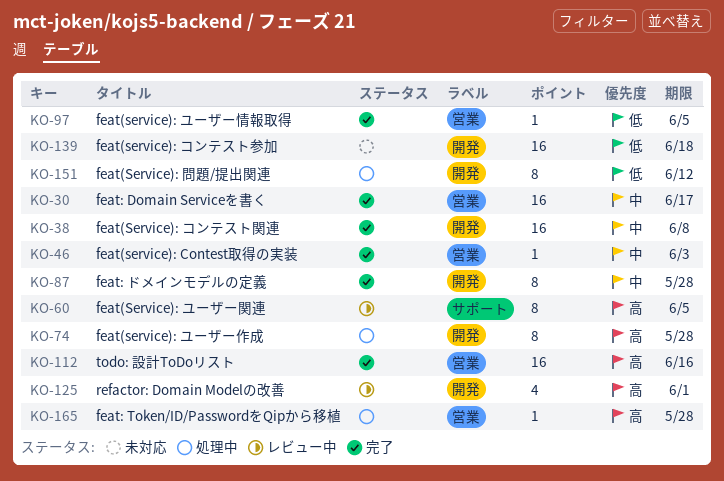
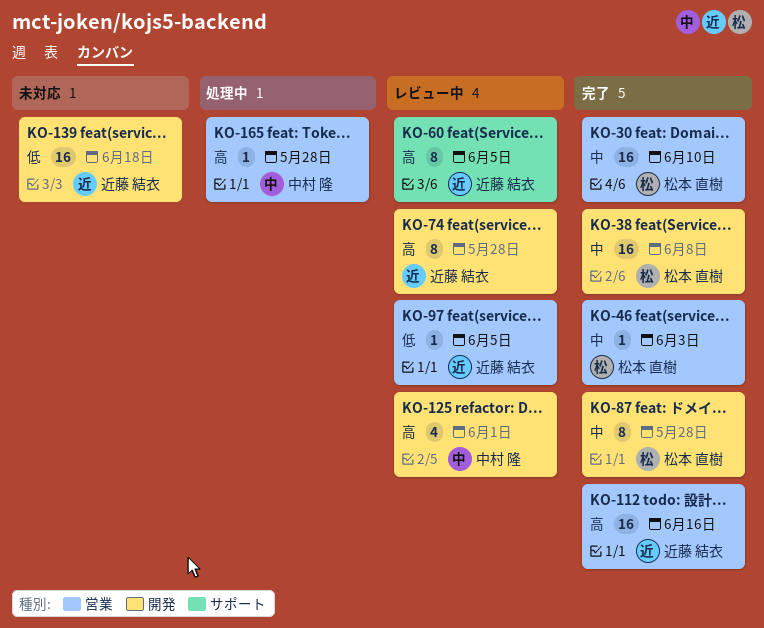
KO-30, due: Jun 17 -> Jun 10
KO-74, status: 処理中 -> レビュー中
KO-97, status: 完了 -> レビュー中
KO-151: present -> none

